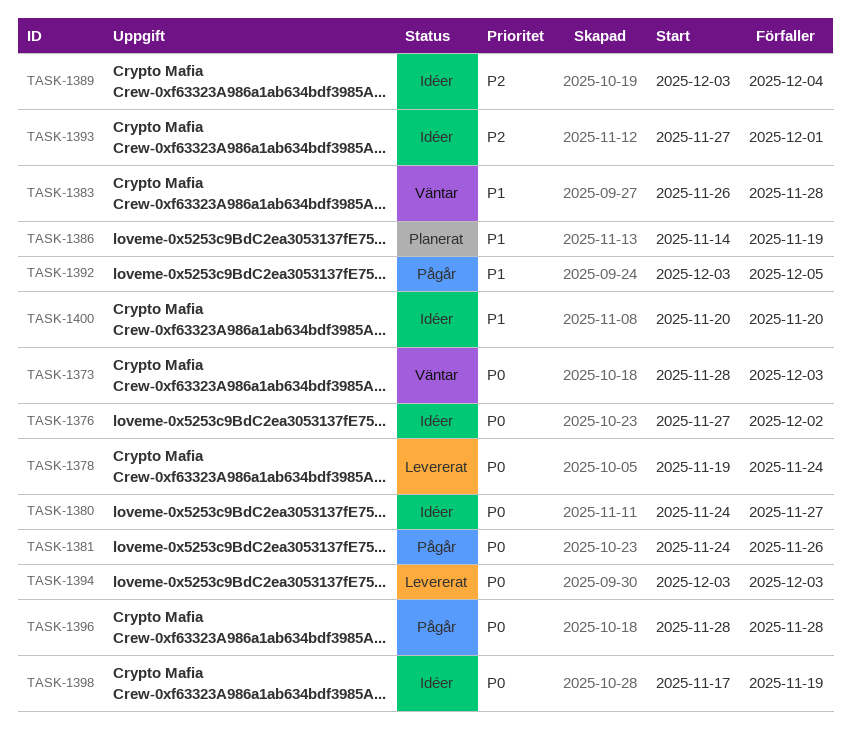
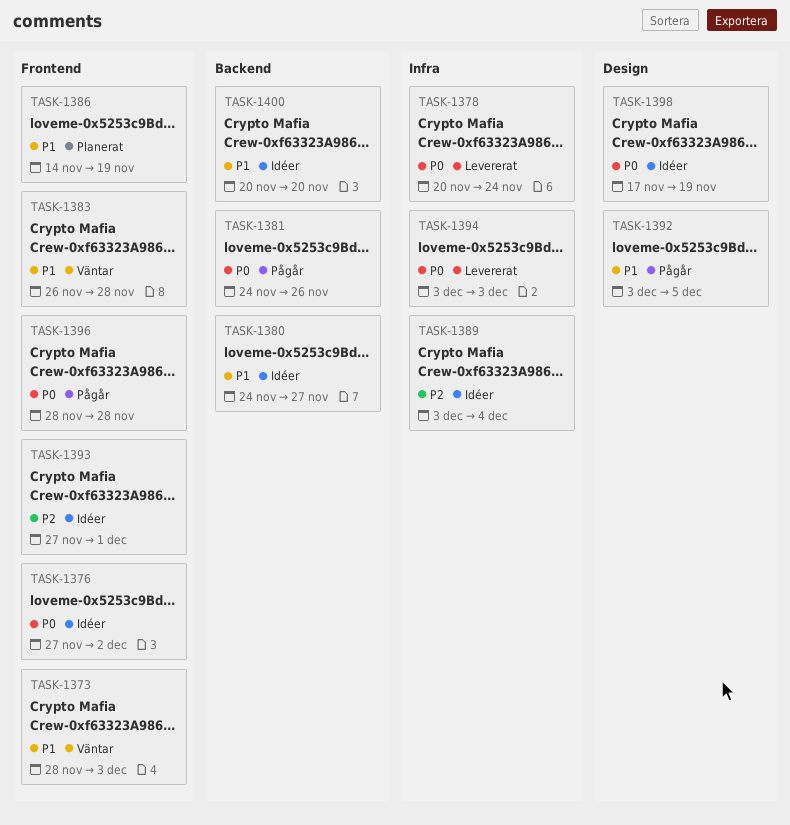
TASK-1373, priority: P0 -> P1
TASK-1378, start: Nov 19 -> Nov 20
TASK-1380, priority: P0 -> P1

